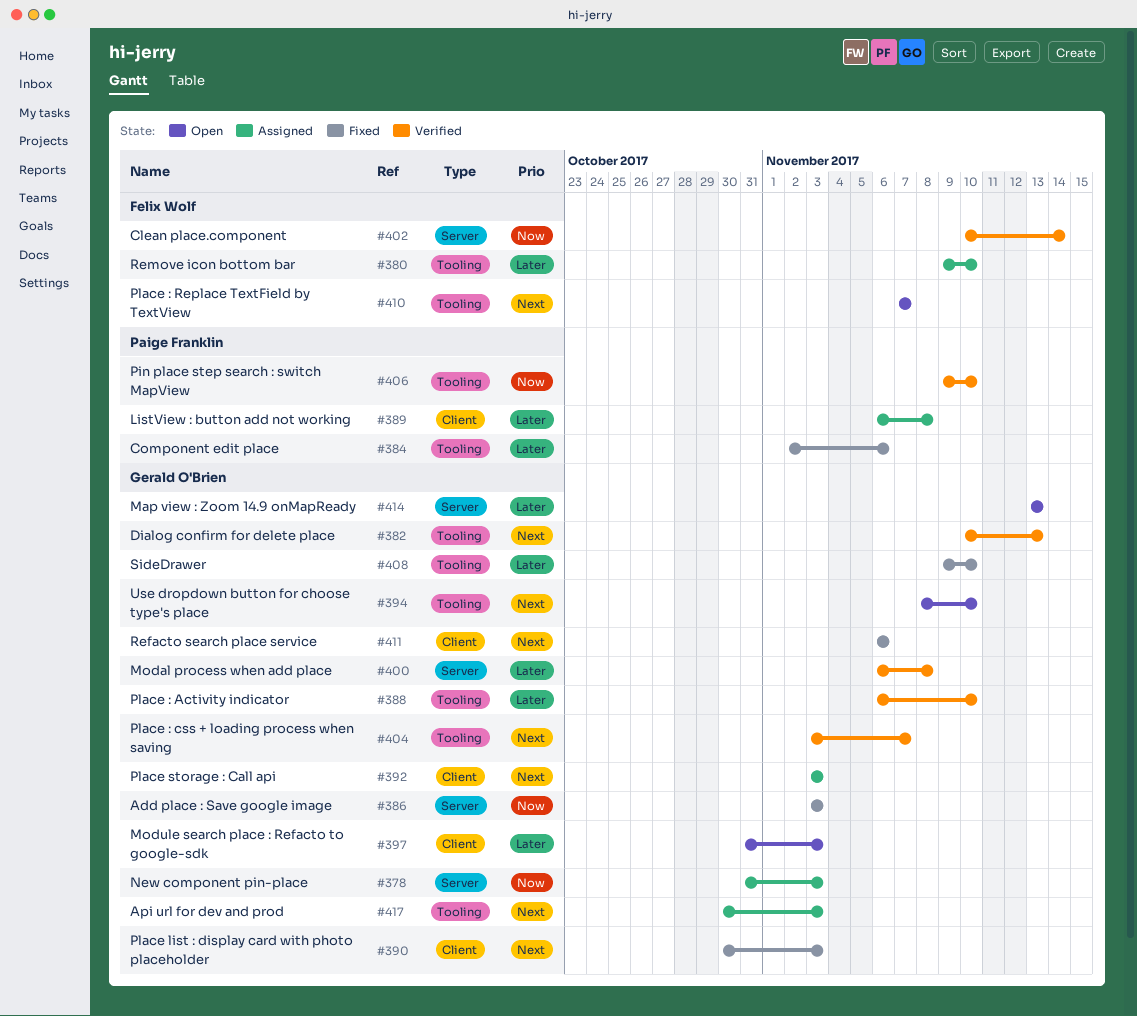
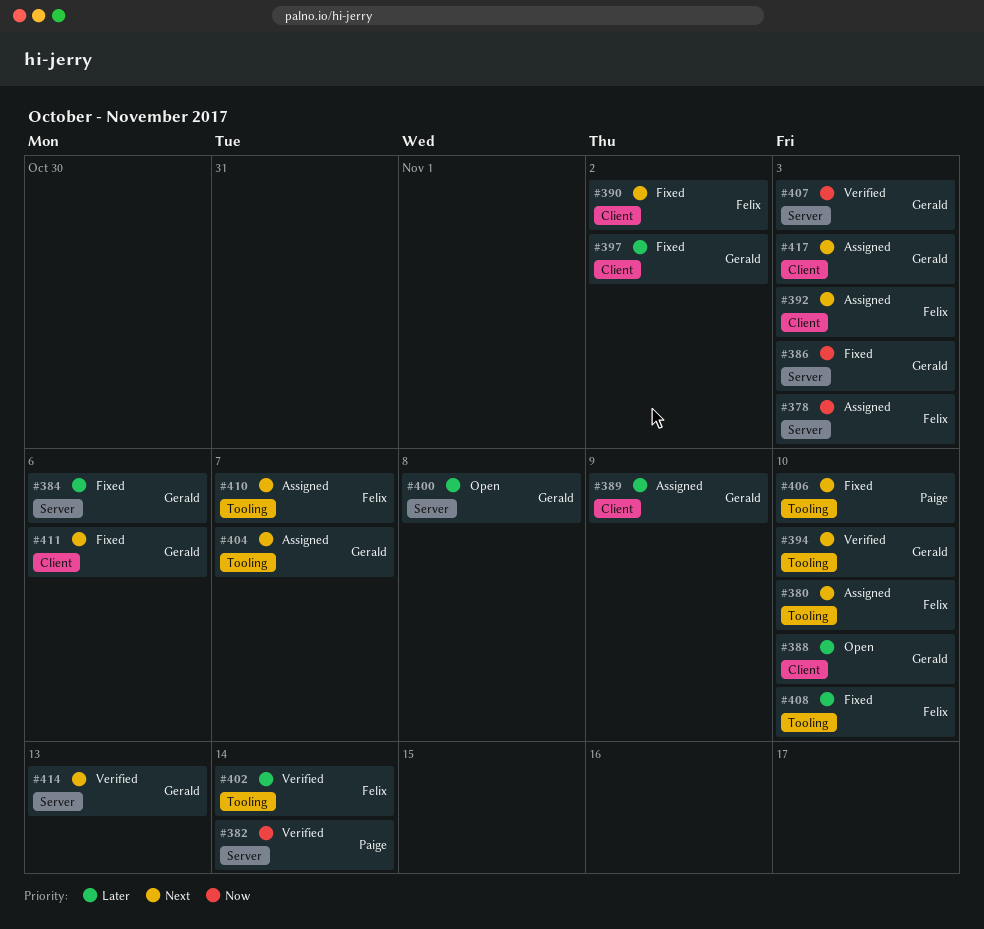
#378, owner: Gerald O'Brien -> Felix Wolf
#380, priority: Later -> Next
#382, owner: Gerald O'Brien -> Paige Franklin
#382, priority: Next -> Now
#382, label: Tooling -> Server
#382, due: Nov 13 -> Nov 14
#384, owner: Paige Franklin -> Gerald O'Brien
#384, label: Tooling -> Server
#388, status: Verified -> Open
#388, label: Tooling -> Client
#389, owner: Paige Franklin -> Gerald O'Brien
#389, due: Nov 8 -> Nov 9
#390, owner: Gerald O'Brien -> Felix Wolf
#390, due: Nov 3 -> Nov 2
#392, owner: Gerald O'Brien -> Felix Wolf
#394, status: Open -> Verified
#397, status: Open -> Fixed
#397, due: Nov 3 -> Nov 2
#400, status: Verified -> Open
#402, priority: Now -> Later
#402, label: Server -> Tooling
#404, status: Verified -> Assigned
#406, status: Verified -> Fixed
#406, priority: Now -> Next
#407: none -> present
#408, owner: Gerald O'Brien -> Felix Wolf
#410, status: Open -> Assigned
#414, status: Open -> Verified
#414, priority: Later -> Next
#417, label: Tooling -> Client

